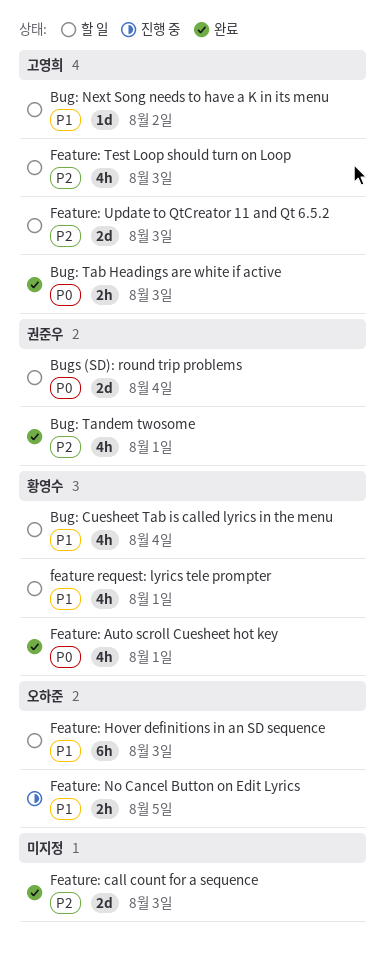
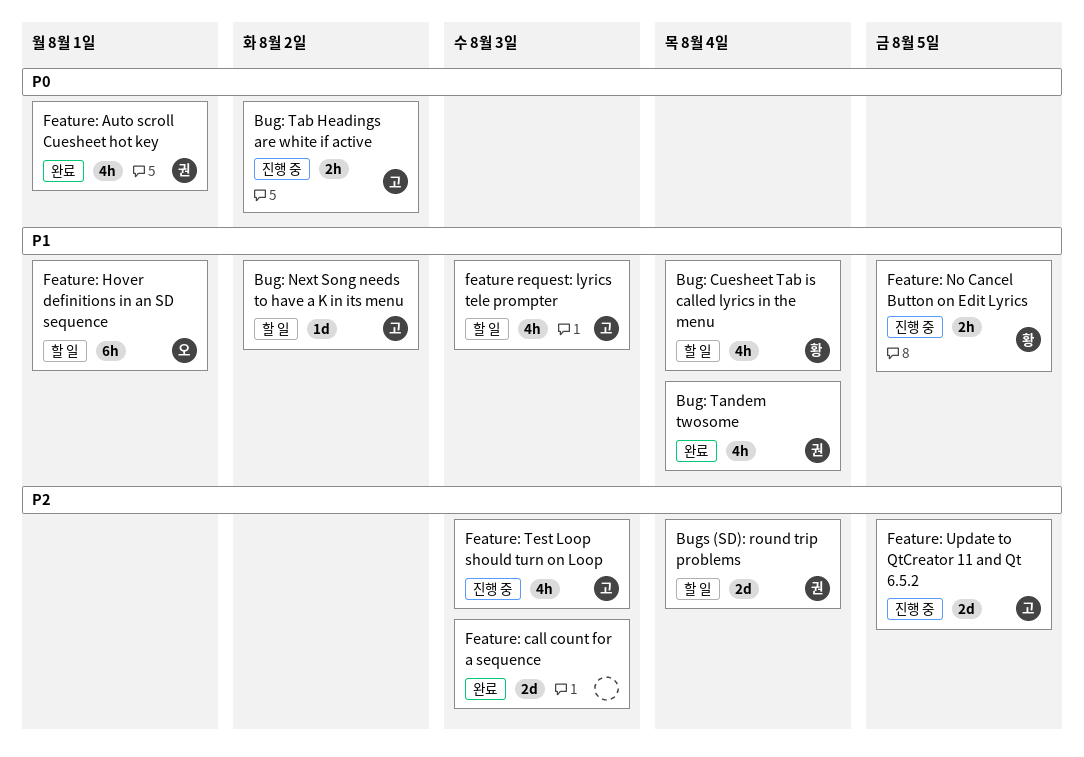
Bug: Tab Headings are white if active, status: 완료 -> 진행 중
Bug: Tab Headings are white if active, due: Aug 3 -> Aug 2
Bug: Tandem twosome, priority: P2 -> P1
Bug: Tandem twosome, due: Aug 1 -> Aug 4
Bugs (SD): round trip problems, priority: P0 -> P2
feature request: lyrics tele prompter, owner: 황영수 -> 고영희
feature request: lyrics tele prompter, due: Aug 1 -> Aug 3
Feature: Auto scroll Cuesheet hot key, owner: 황영수 -> 권준우
Feature: Hover definitions in an SD sequence, due: Aug 3 -> Aug 1
Feature: No Cancel Button on Edit Lyrics, owner: 오하준 -> 황영수
Feature: Test Loop should turn on Loop, status: 할 일 -> 진행 중
Feature: Update to QtCreator 11 and Qt 6.5.2, status: 할 일 -> 진행 중
Feature: Update to QtCreator 11 and Qt 6.5.2, due: Aug 3 -> Aug 5

